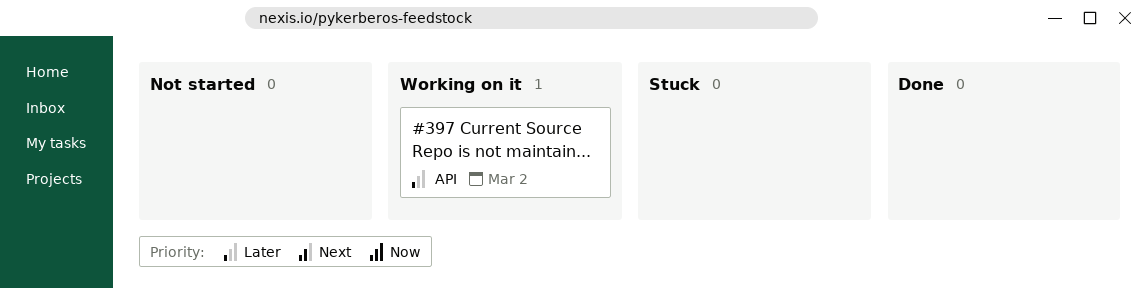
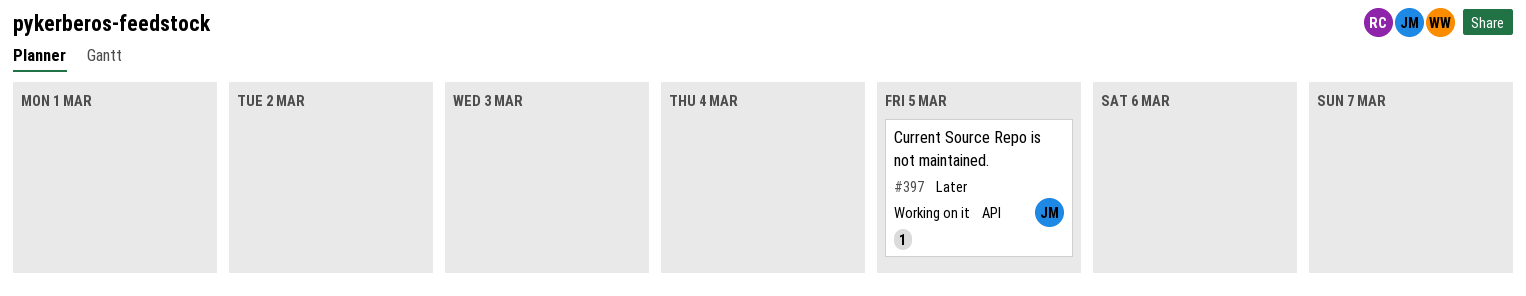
#397, due: Mar 2 -> Mar 5

